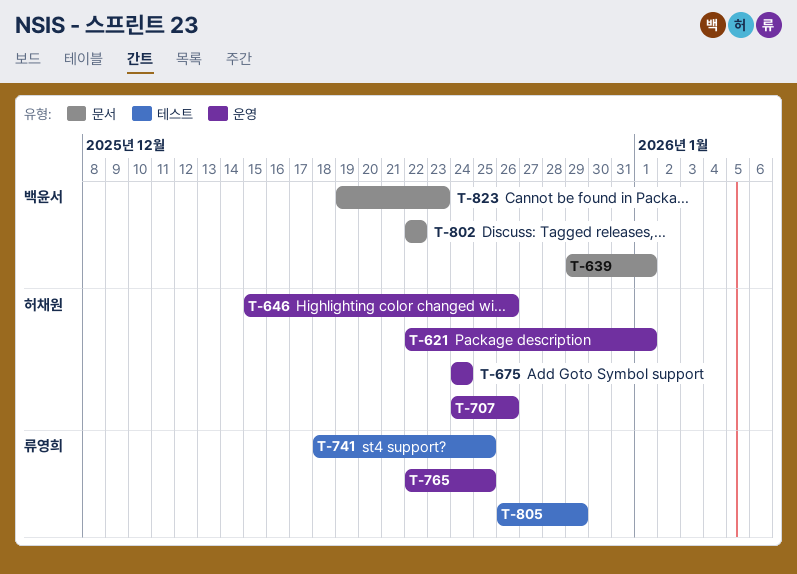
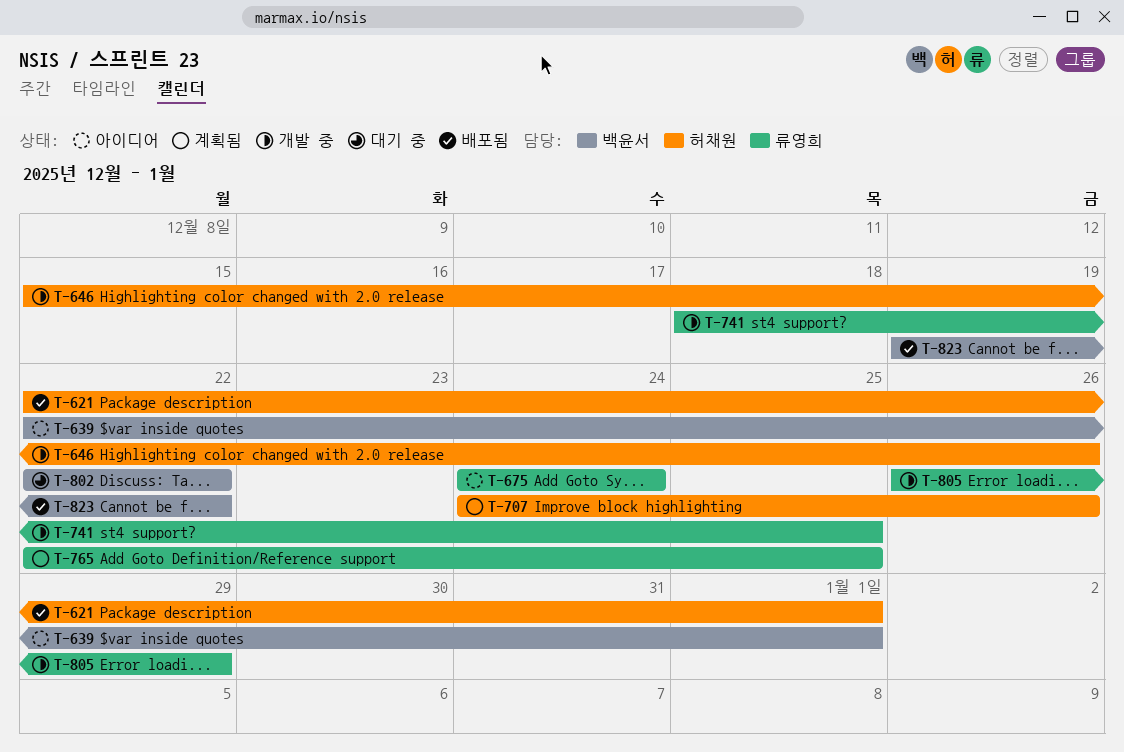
T-639, start: Dec 29 -> Dec 22
T-675, owner: 허채원 -> 류영희
T-823, due: Dec 23 -> Dec 22

